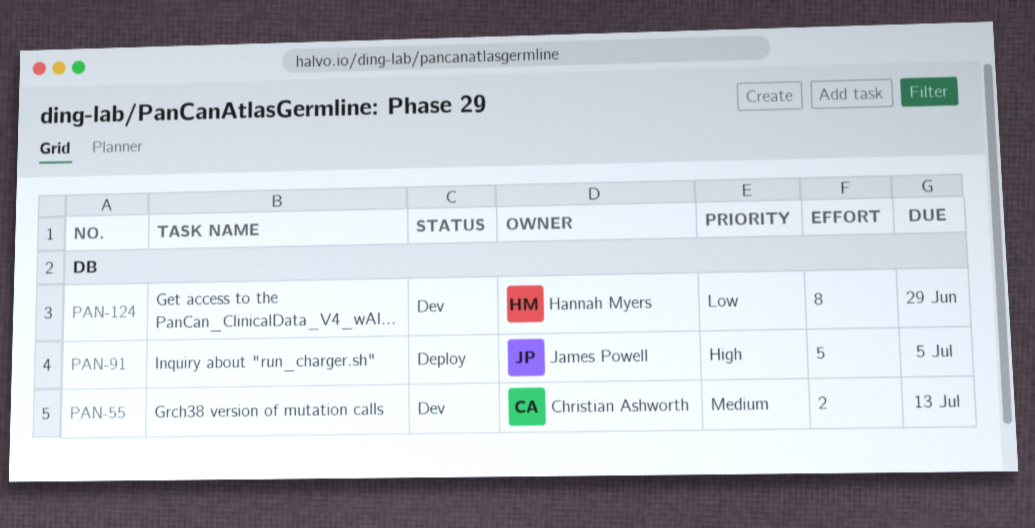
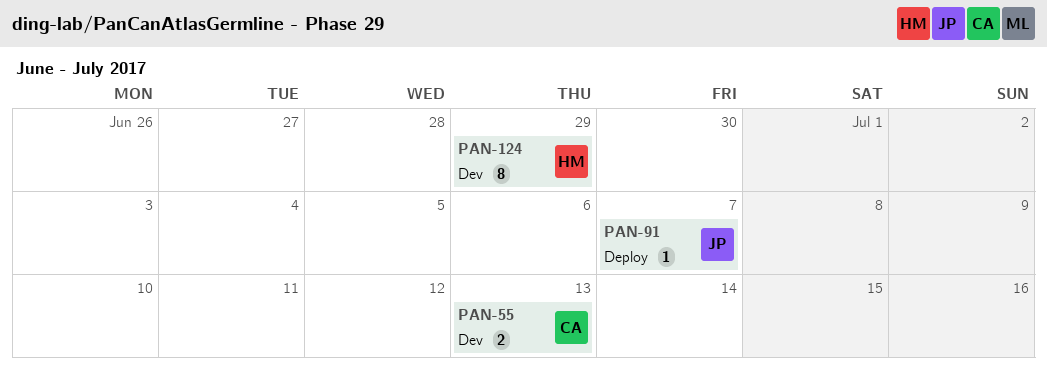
PAN-91, estimate: 5 -> 1
PAN-91, due: Jul 5 -> Jul 7

